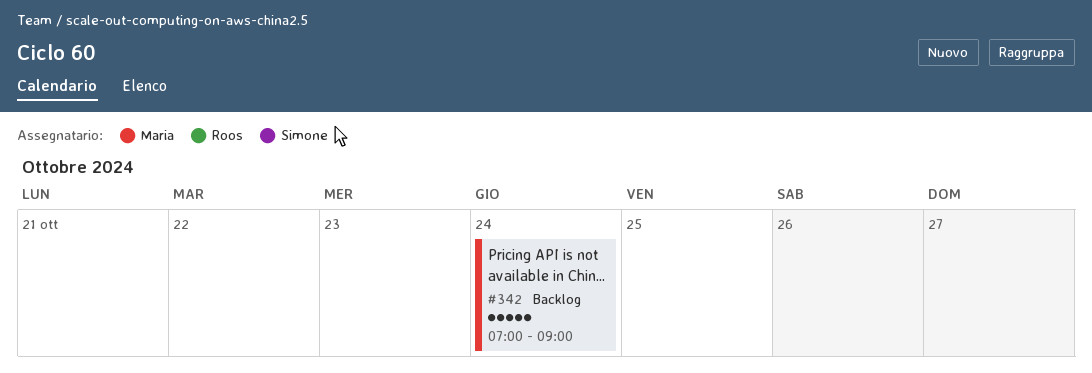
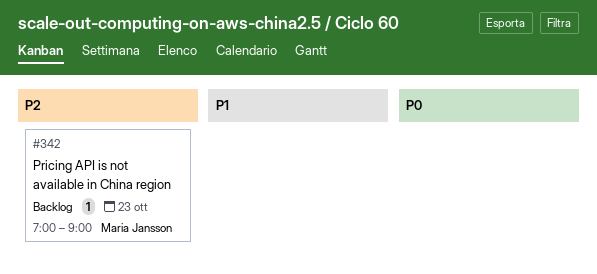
#342, estimate: 5 -> 1
#342, day: Oct 24 -> Oct 23

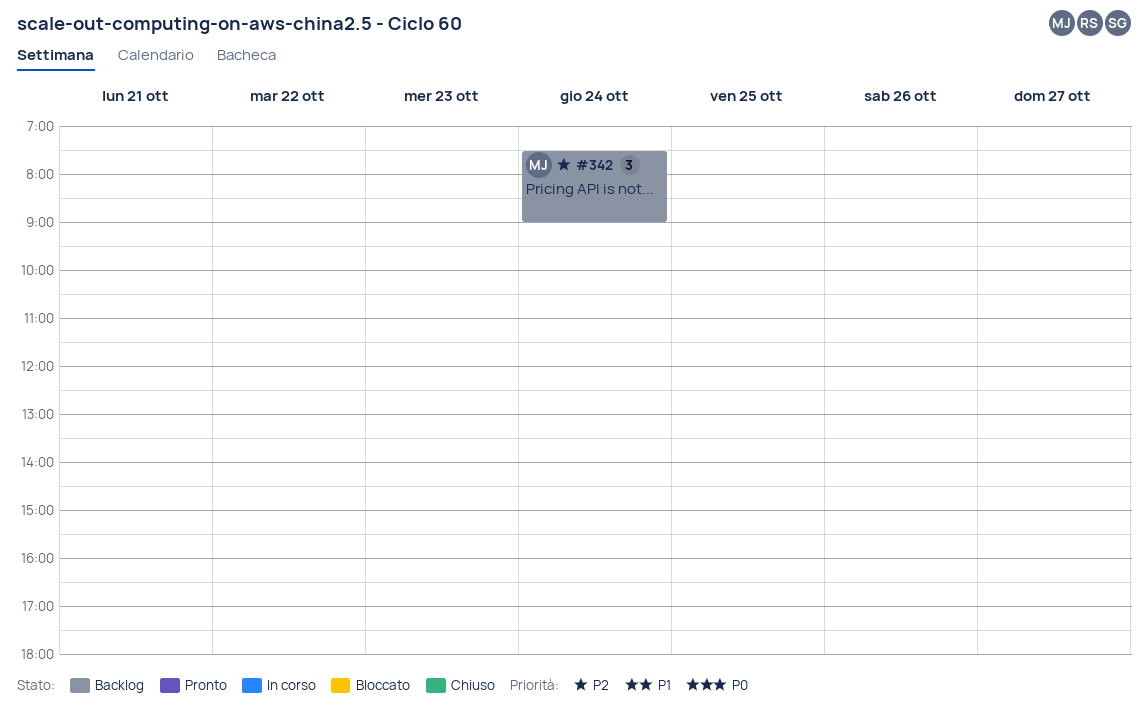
#342, estimate: 1 -> 3
#342, day: Oct 23 -> Oct 24
#342, begins: 07:00 -> 07:30

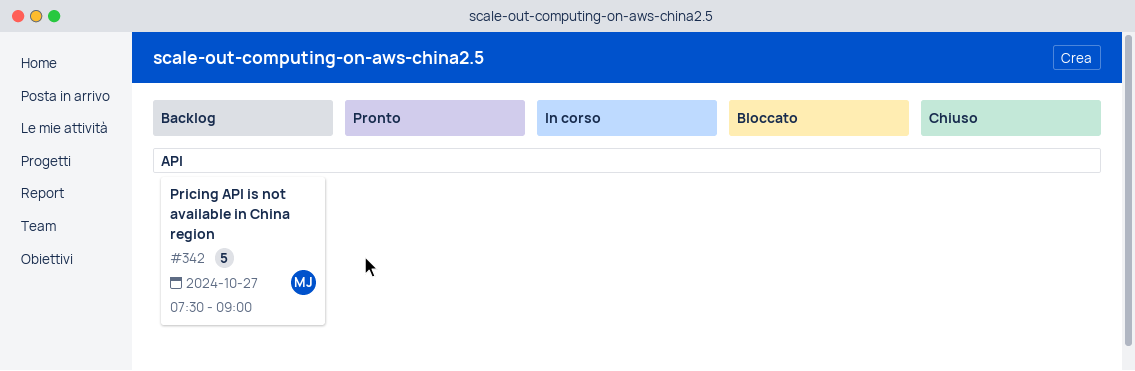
#342, estimate: 3 -> 5
#342, day: Oct 24 -> Oct 27

